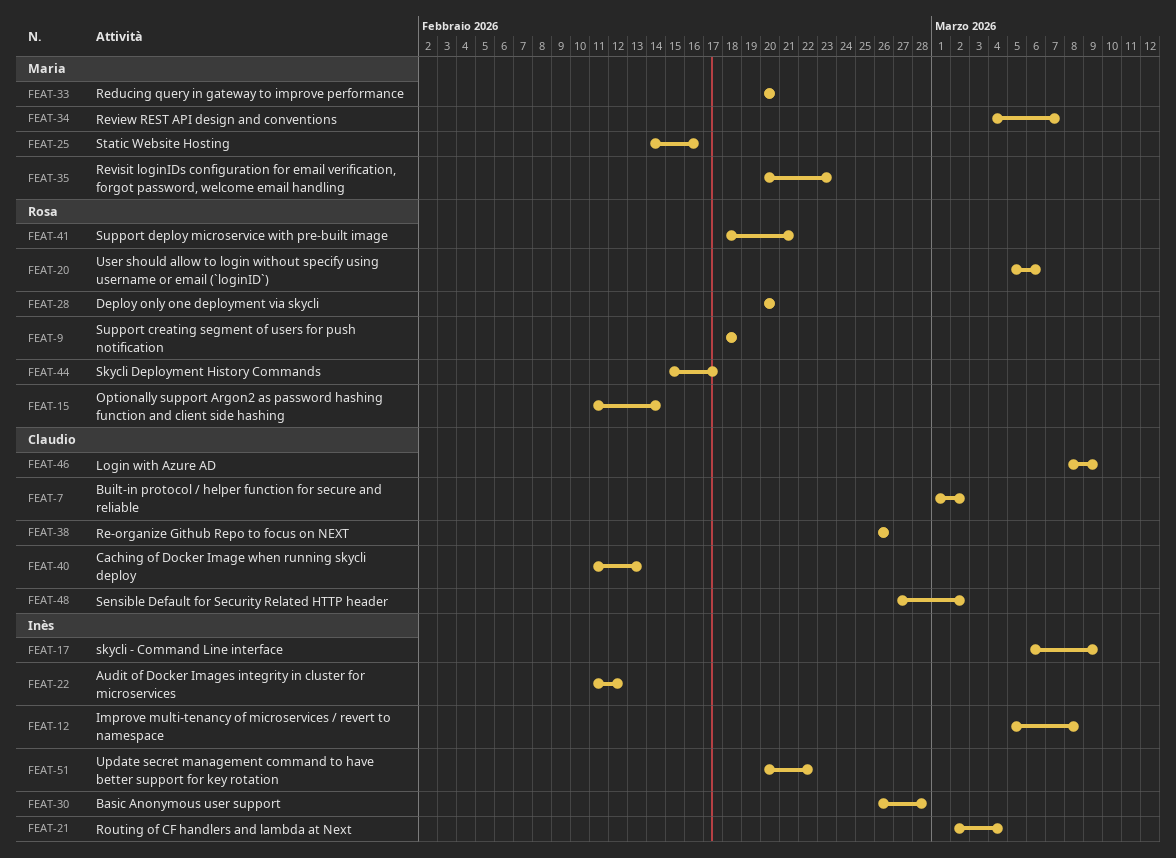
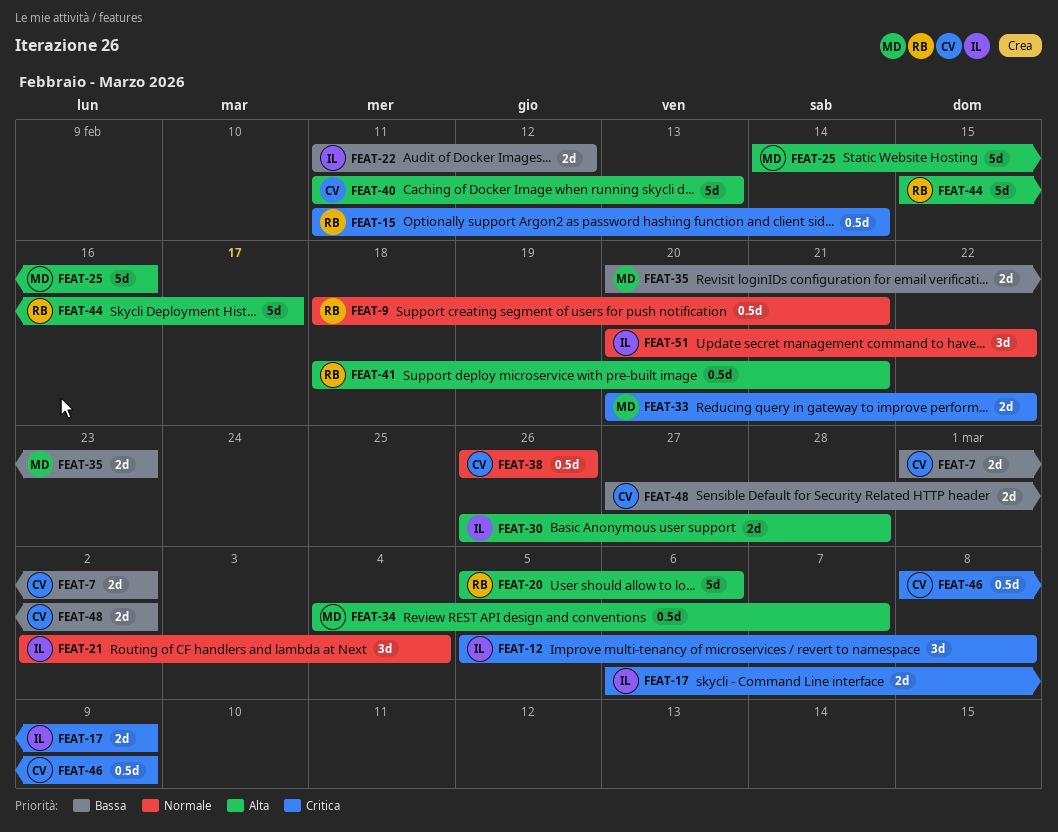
FEAT-9, due: Feb 18 -> Feb 21
FEAT-28: present -> none
FEAT-33, due: Feb 20 -> Feb 22

